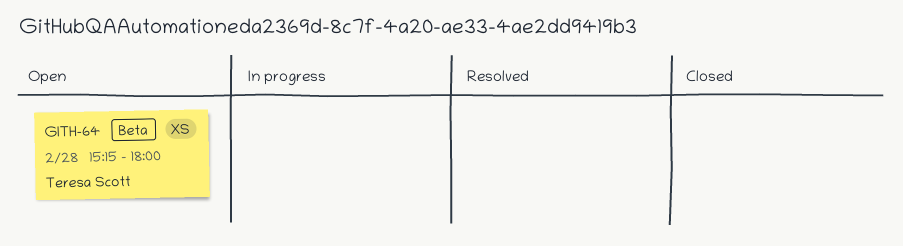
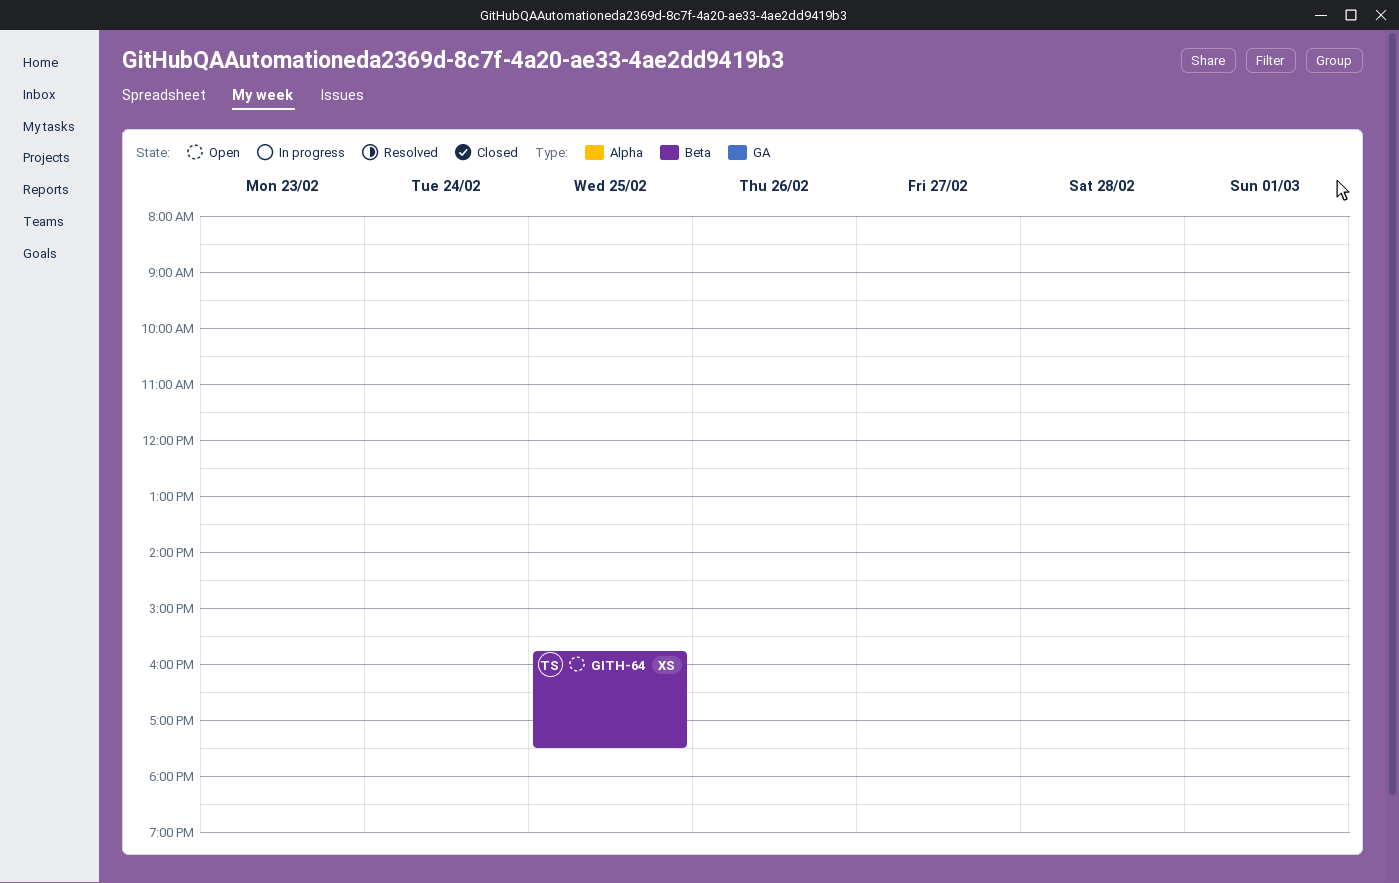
GITH-64, day: Feb 28 -> Feb 25
GITH-64, begins: 15:15 -> 15:45
GITH-64, ends: 18:00 -> 17:30

